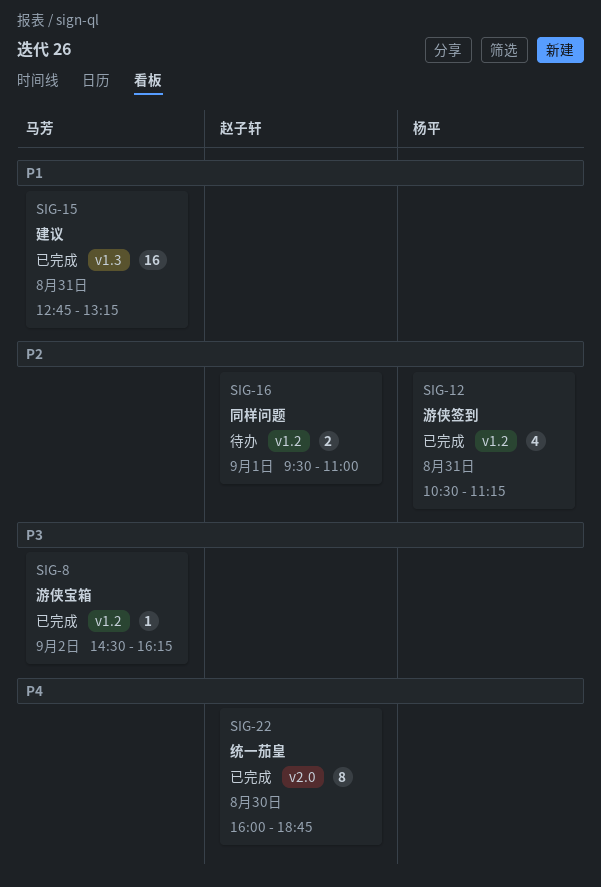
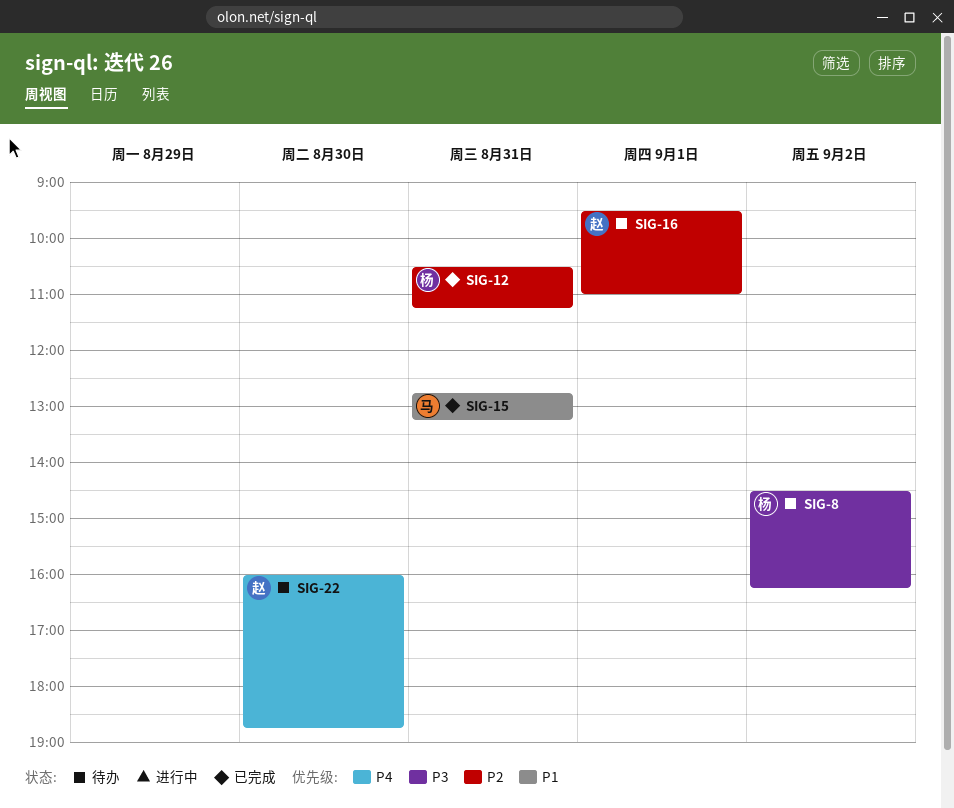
SIG-8, status: 已完成 -> 待办
SIG-8, owner: 马芳 -> 杨平
SIG-22, status: 已完成 -> 待办

